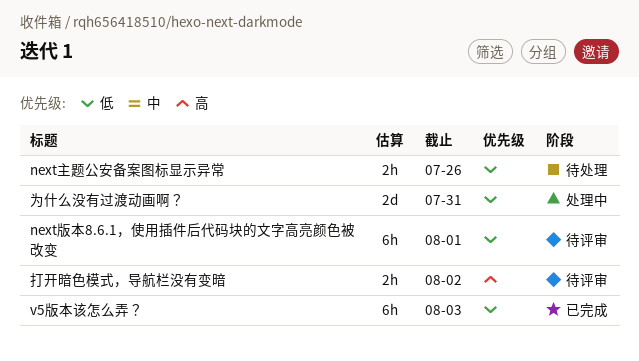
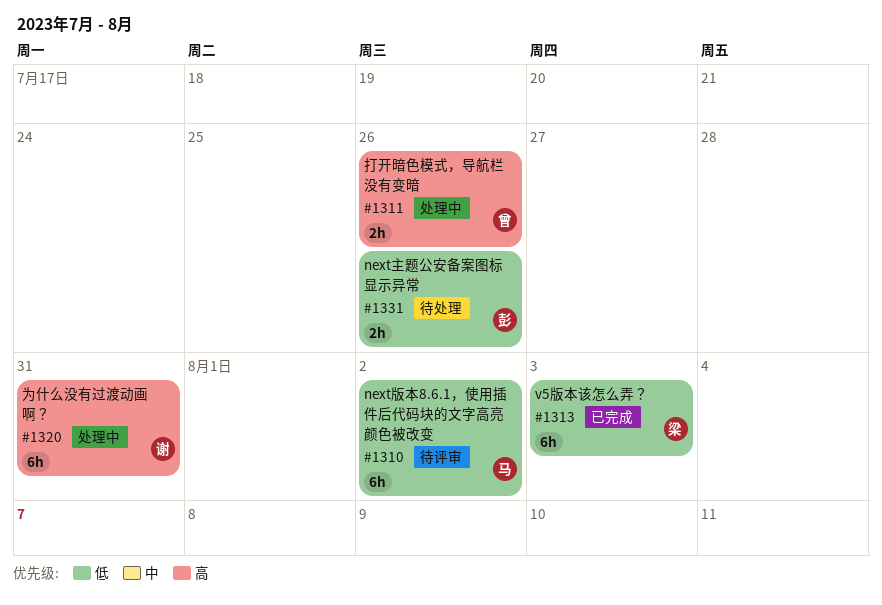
next版本8.6.1，使用插件后代码块的文字高亮颜色被改变, due: Aug 1 -> Aug 2
为什么没有过渡动画啊？, priority: 低 -> 高
为什么没有过渡动画啊？, estimate: 2d -> 6h
打开暗色模式，导航栏没有变暗, status: 待评审 -> 处理中
打开暗色模式，导航栏没有变暗, due: Aug 2 -> Jul 26

